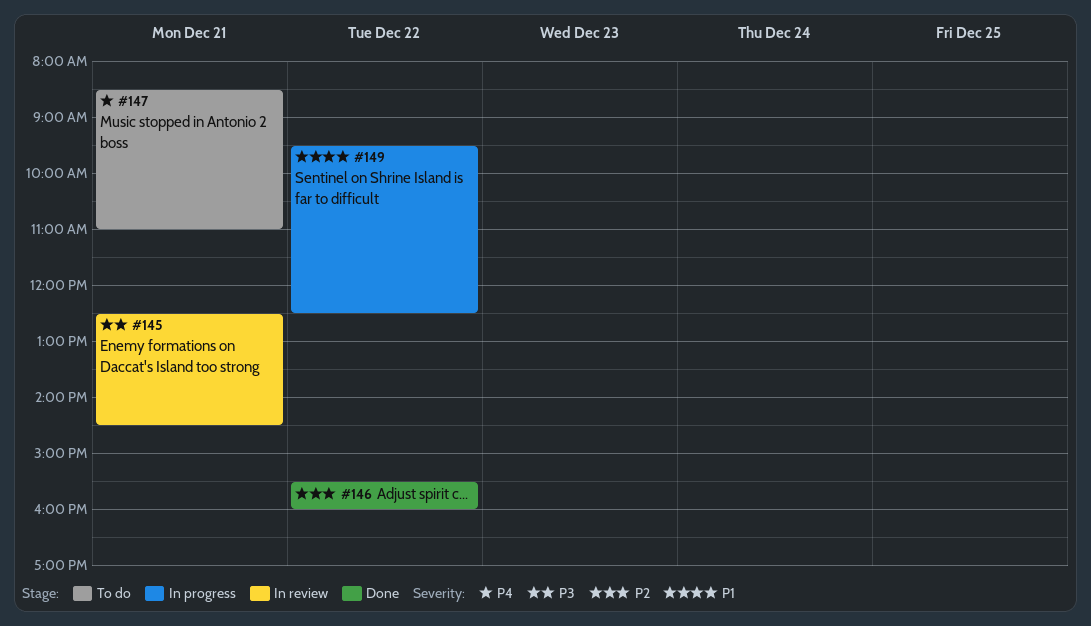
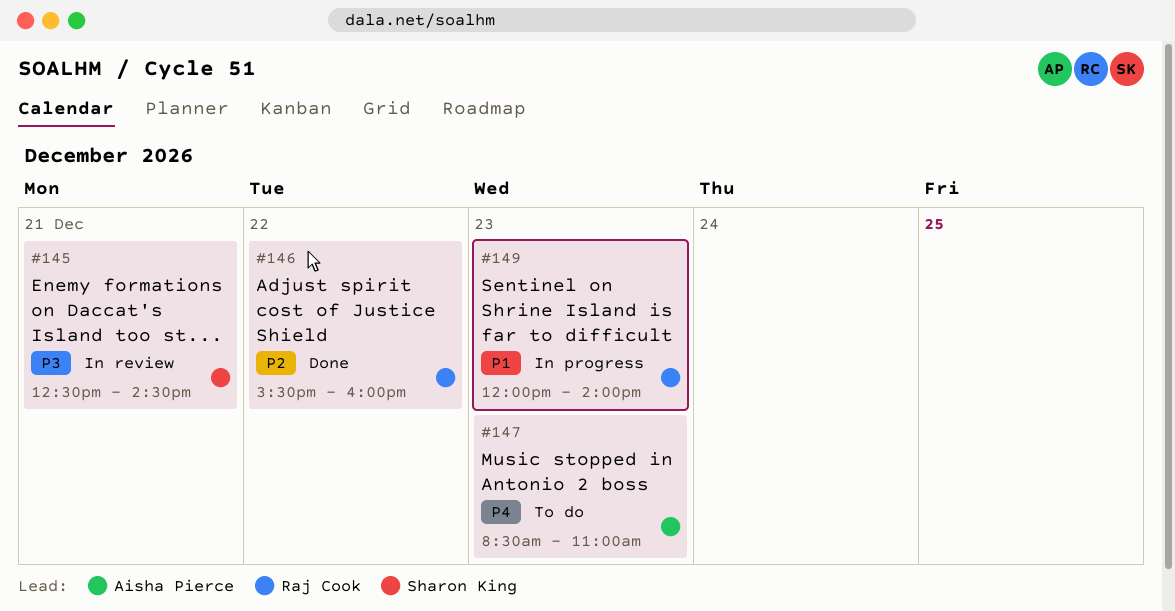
#147, day: Dec 21 -> Dec 23
#149, day: Dec 22 -> Dec 23
#149, begins: 09:30 -> 12:00
#149, ends: 12:30 -> 14:00

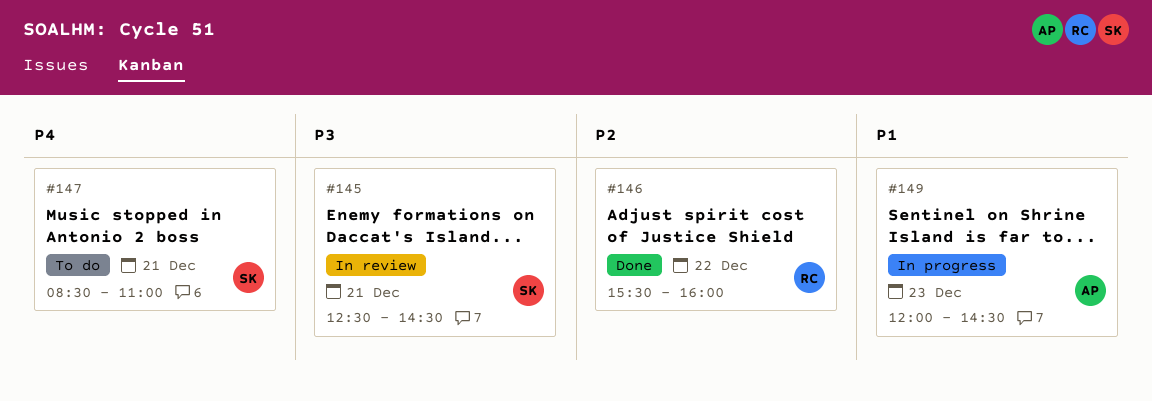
#147, owner: Aisha Pierce -> Sharon King
#147, day: Dec 23 -> Dec 21
#149, owner: Raj Cook -> Aisha Pierce
#149, ends: 14:00 -> 14:30

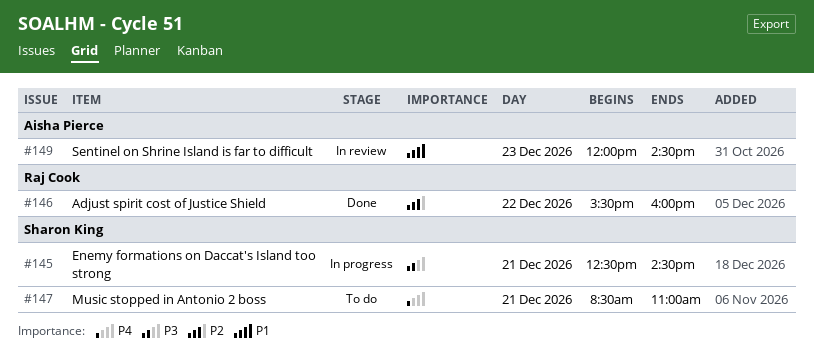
#145, status: In review -> In progress
#149, status: In progress -> In review

